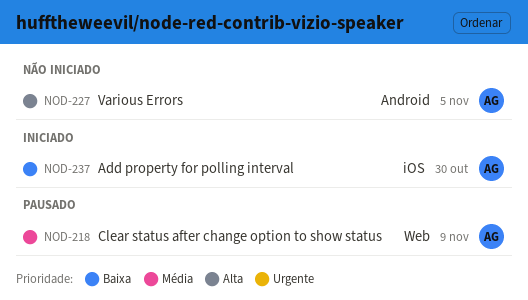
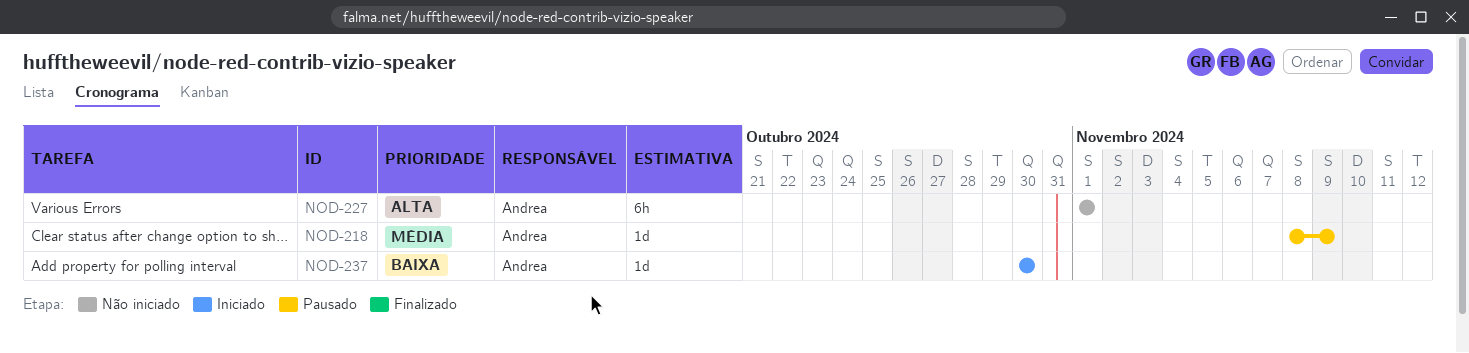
NOD-227, due: Nov 5 -> Nov 1

